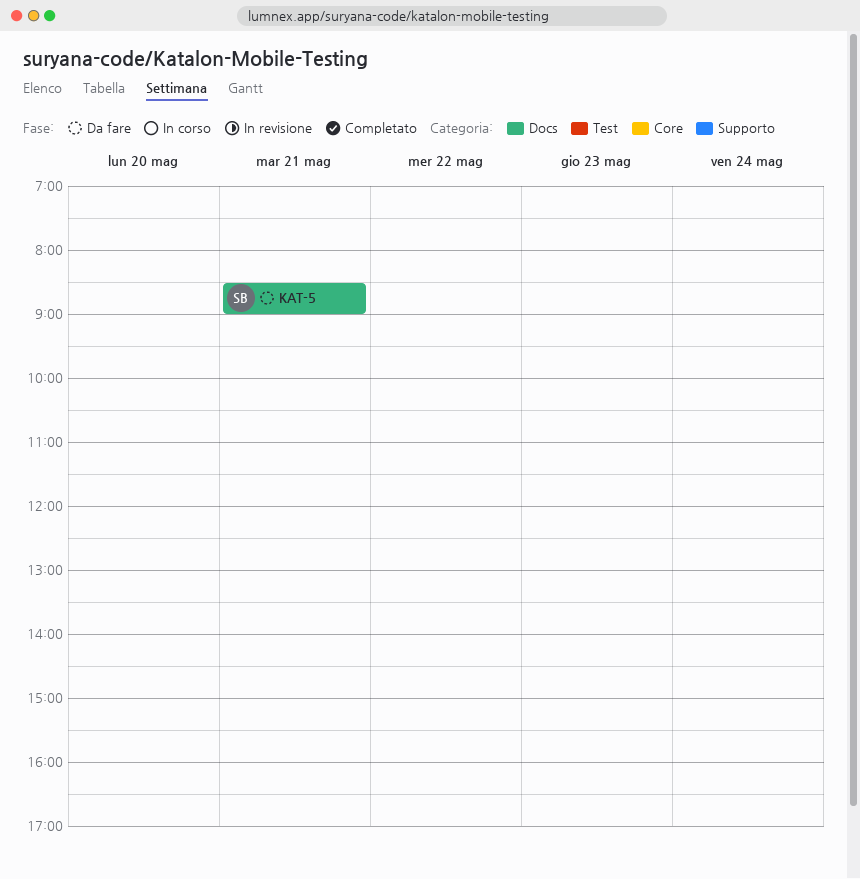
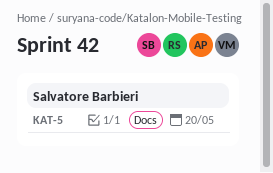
KAT-5, day: May 21 -> May 20

